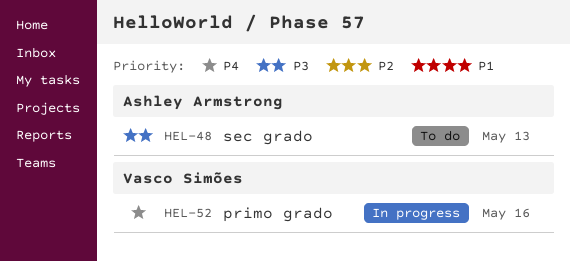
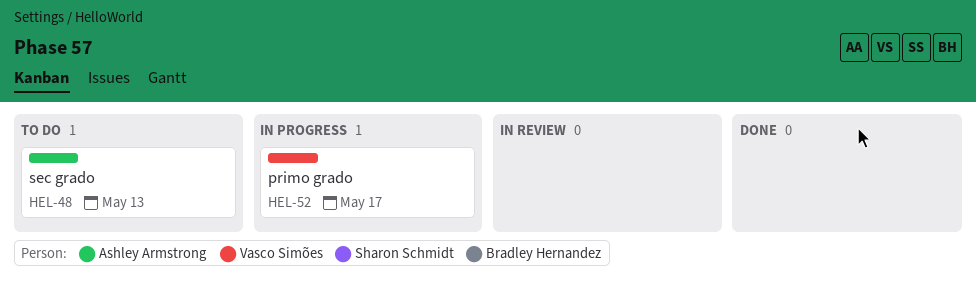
HEL-52, due: May 16 -> May 17

